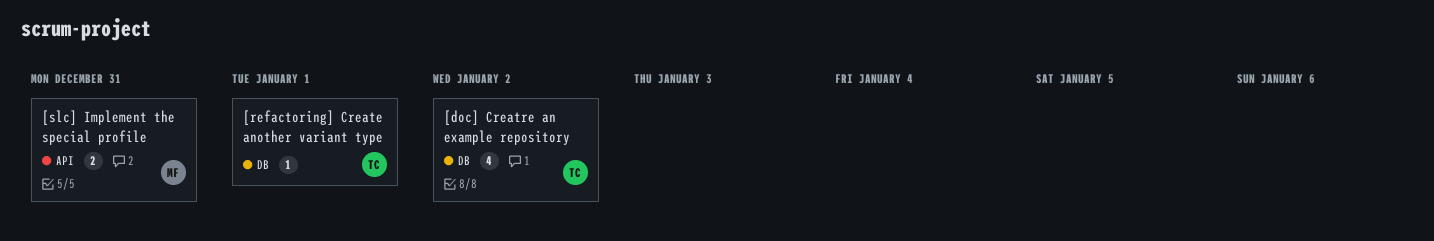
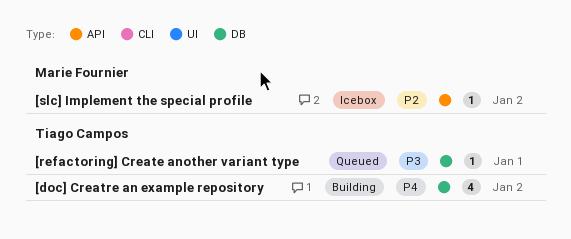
[slc] Implement the special profile, estimate: 2 -> 1
[slc] Implement the special profile, due: Dec 31 -> Jan 2

